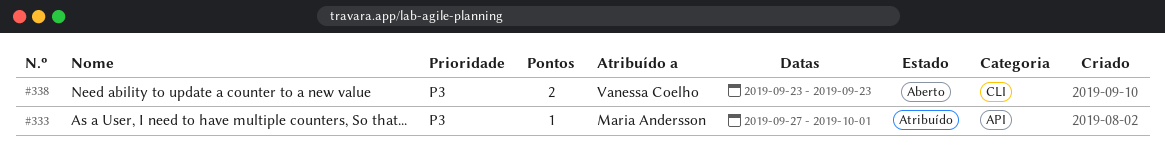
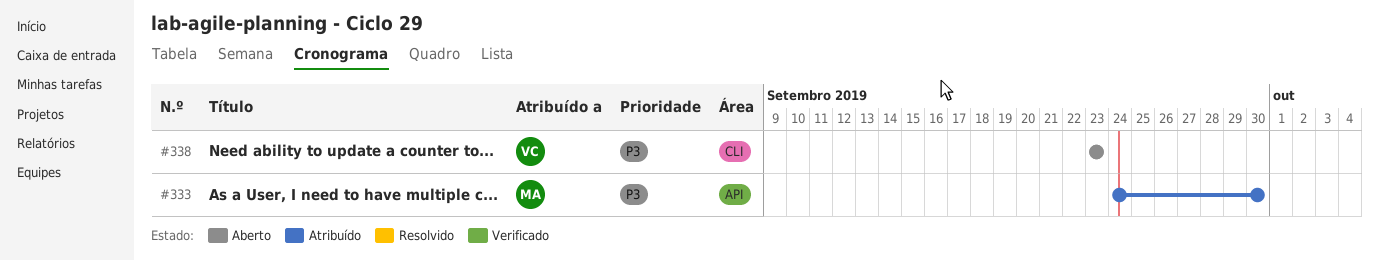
#333, start: Sep 27 -> Sep 24
#333, due: Oct 1 -> Sep 30

